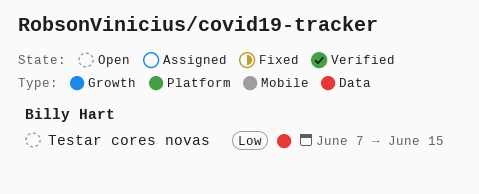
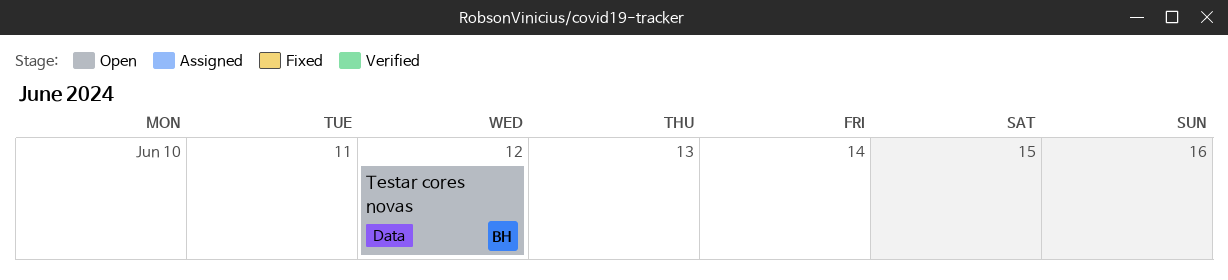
Testar cores novas, due: Jun 15 -> Jun 12

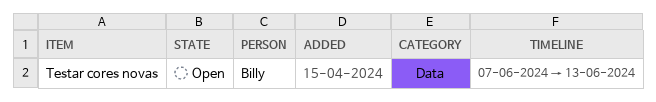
Testar cores novas, due: Jun 12 -> Jun 13

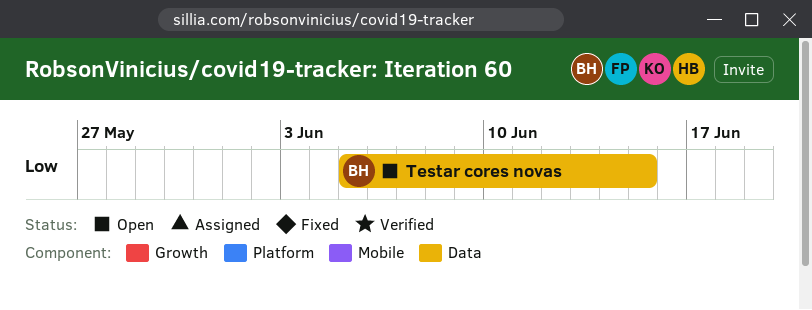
Testar cores novas, start: Jun 7 -> Jun 5
Testar cores novas, due: Jun 13 -> Jun 15

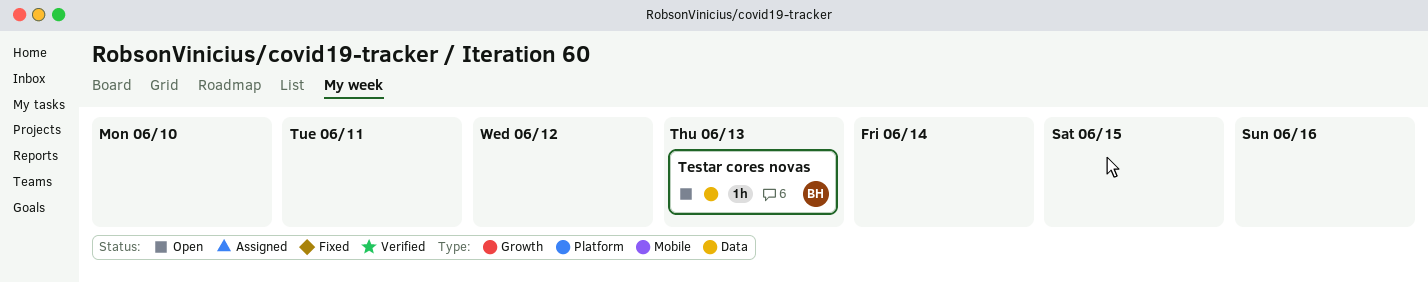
Testar cores novas, due: Jun 15 -> Jun 13

